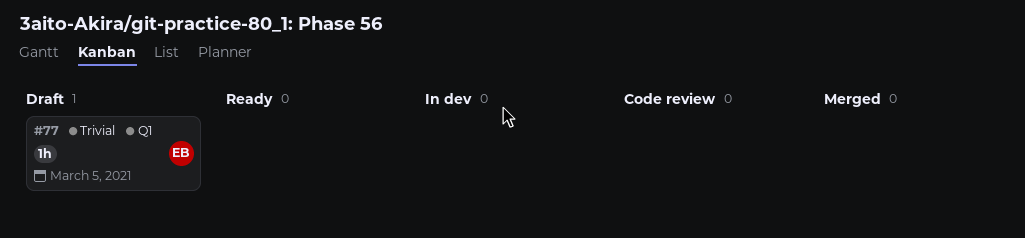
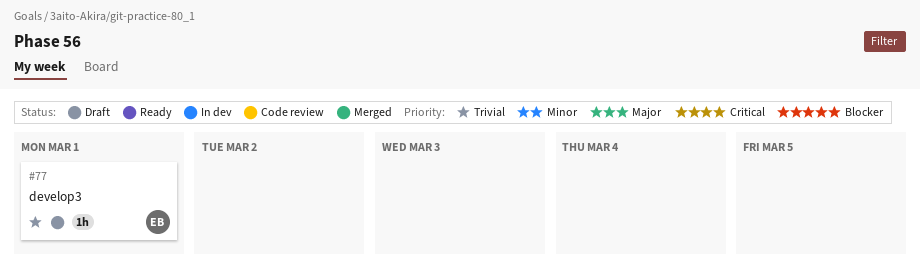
#77, due: Mar 5 -> Mar 1

